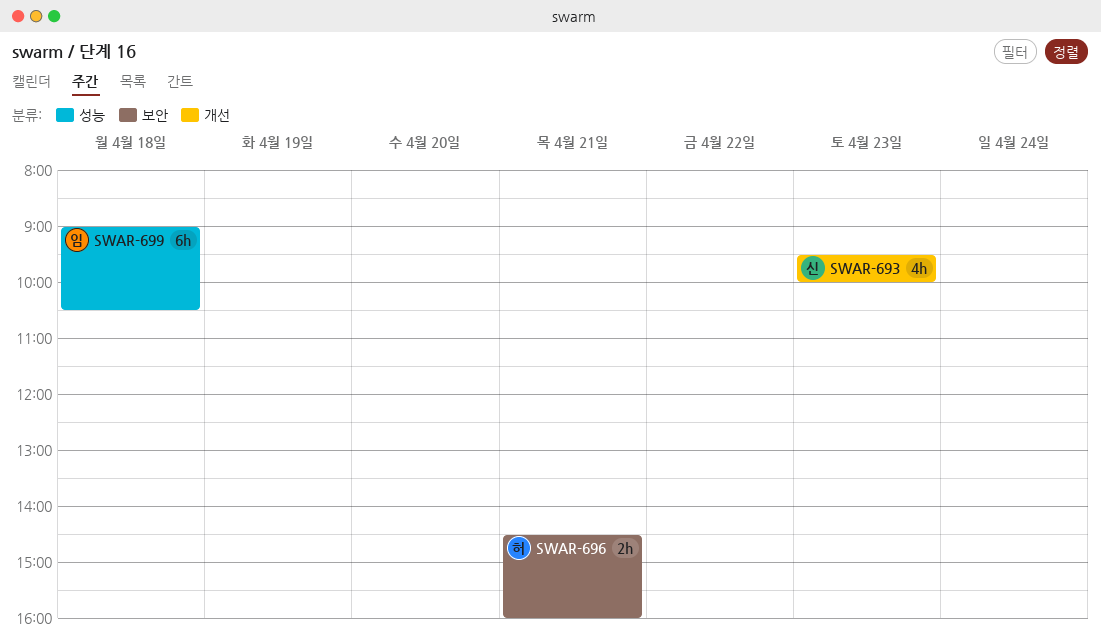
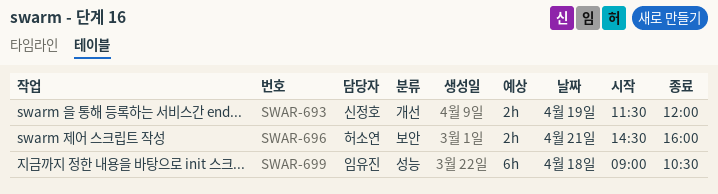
SWAR-693, estimate: 4h -> 2h
SWAR-693, day: Apr 23 -> Apr 19
SWAR-693, begins: 09:30 -> 11:30
SWAR-693, ends: 10:00 -> 12:00

